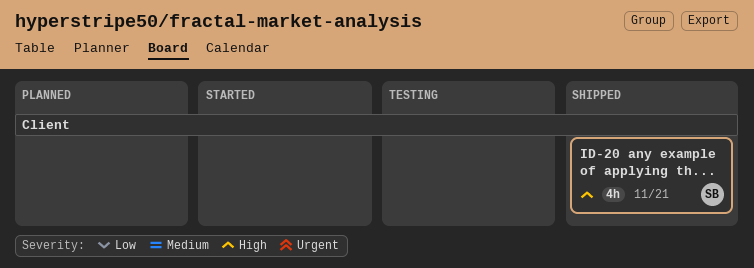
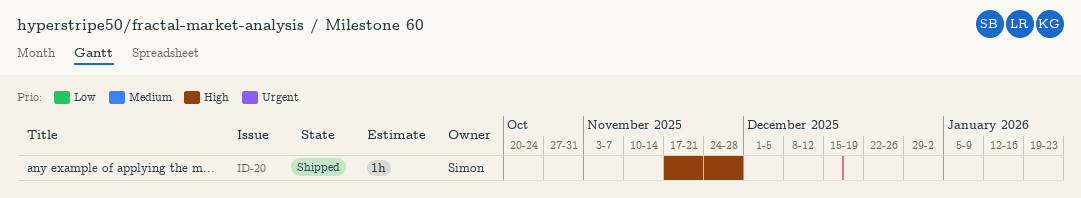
ID-20, estimate: 4h -> 1h
ID-20, due: Nov 21 -> Nov 28

